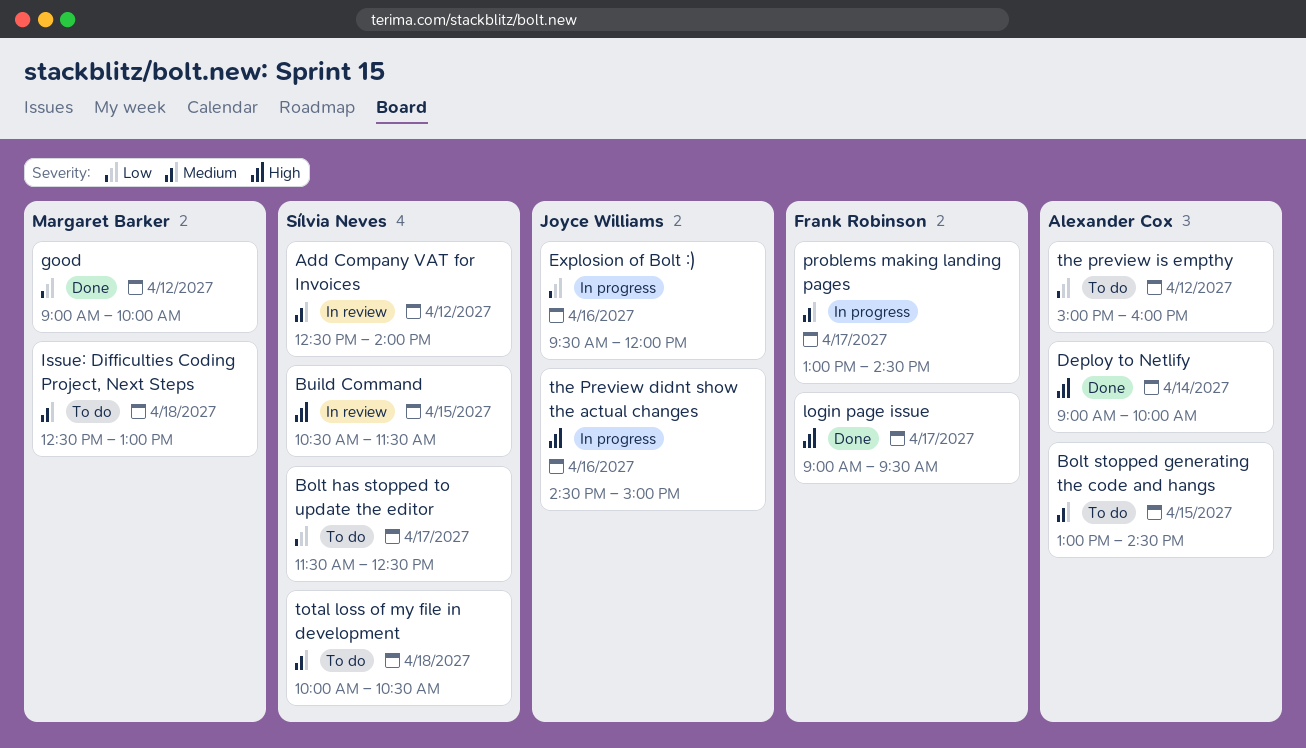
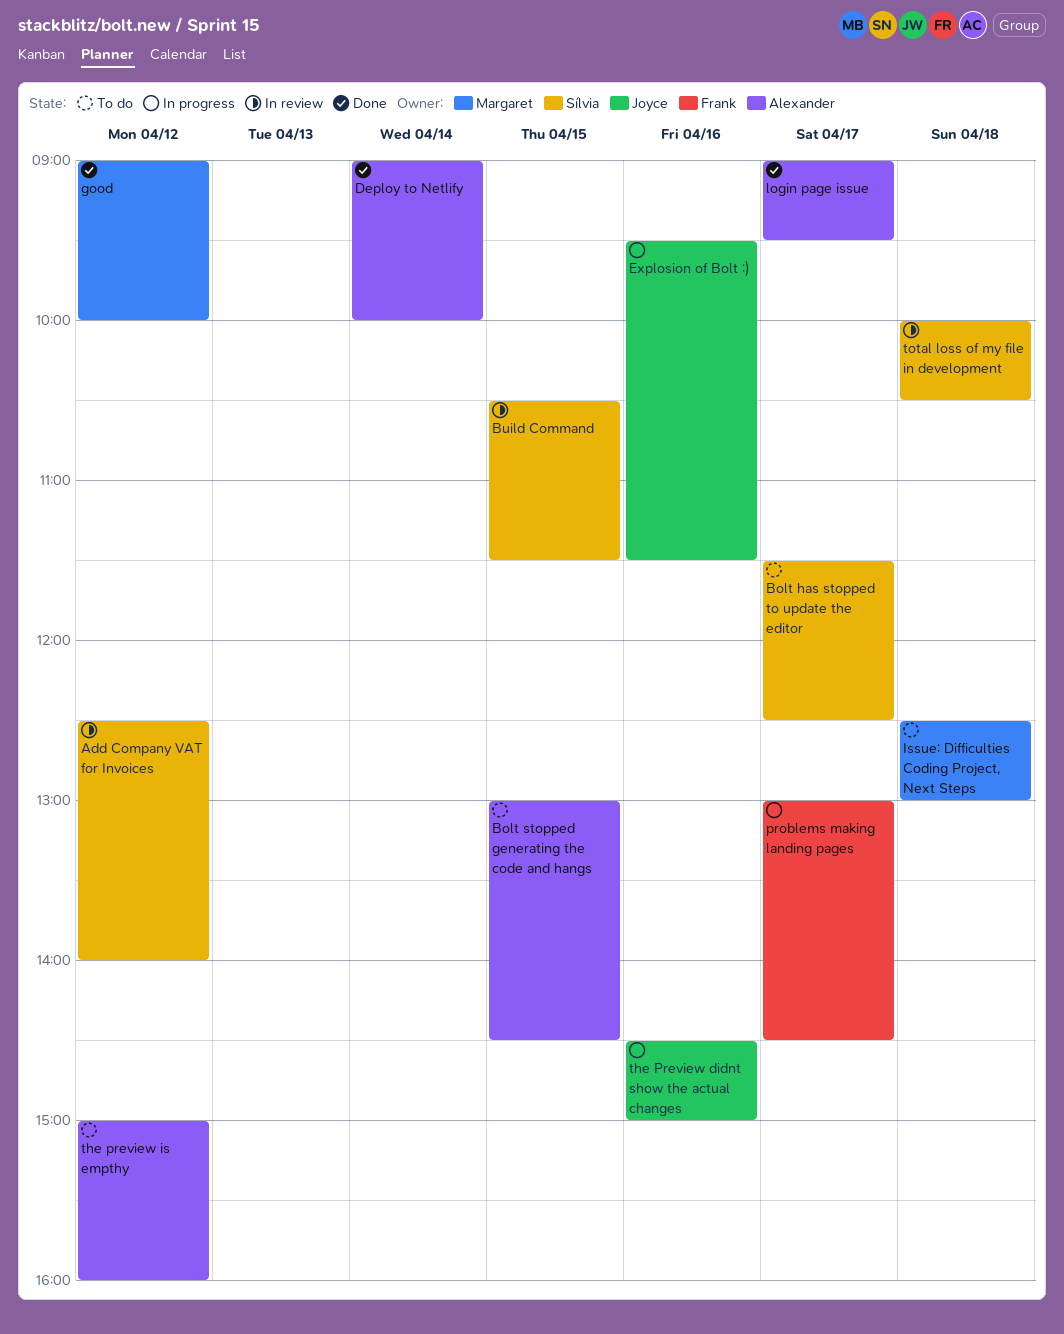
Explosion of Bolt :), ends: 12:00 -> 11:30
login page issue, owner: Frank Robinson -> Alexander Cox
total loss of my file in development, status: To do -> In review

